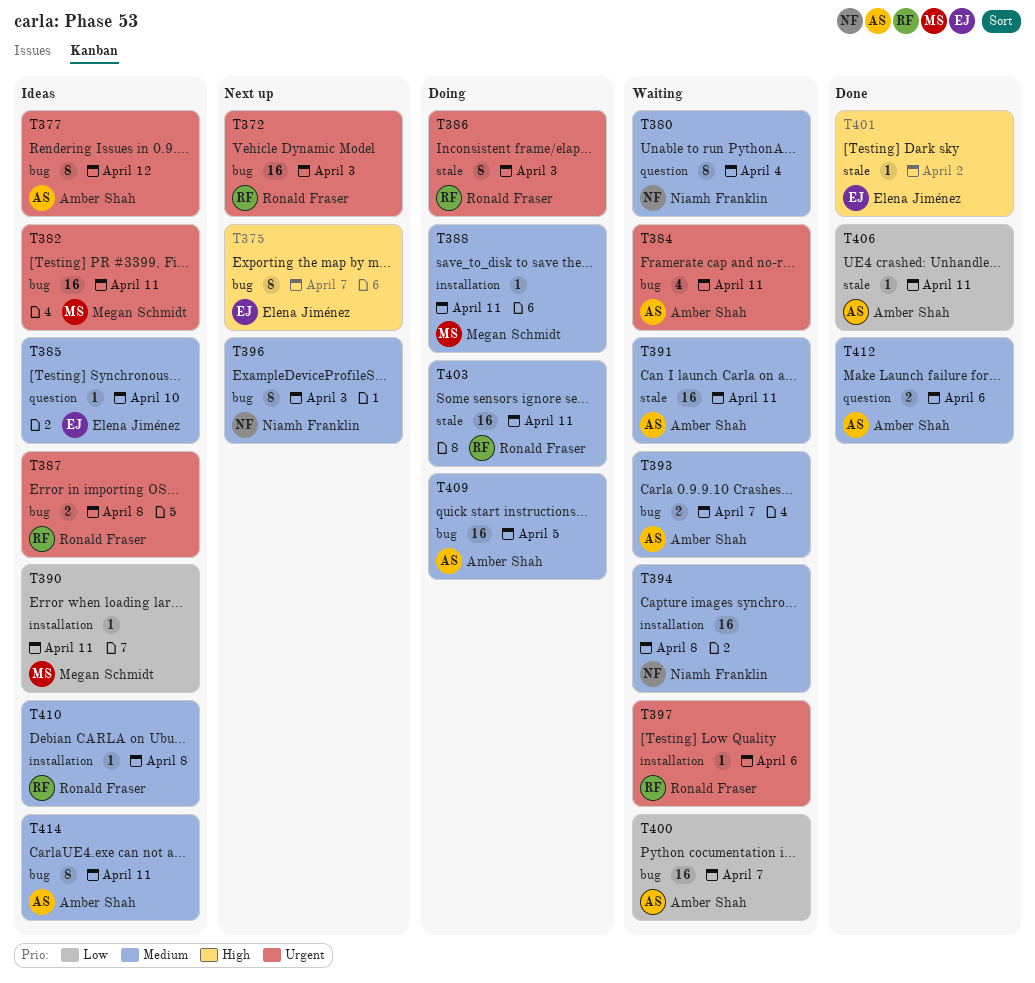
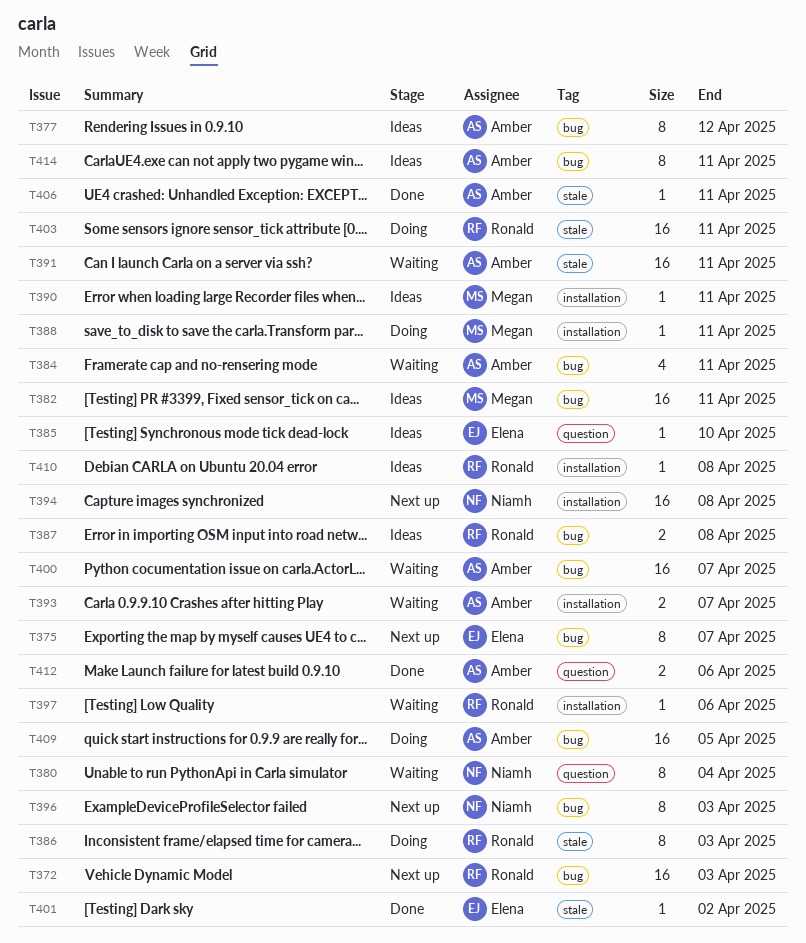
T393, label: bug -> installation
T394, status: Waiting -> Next up

